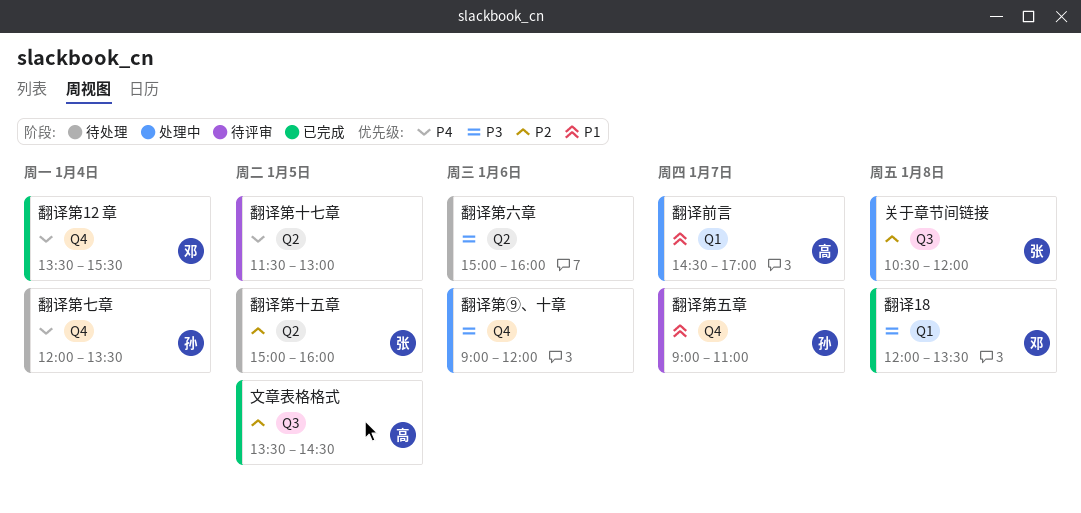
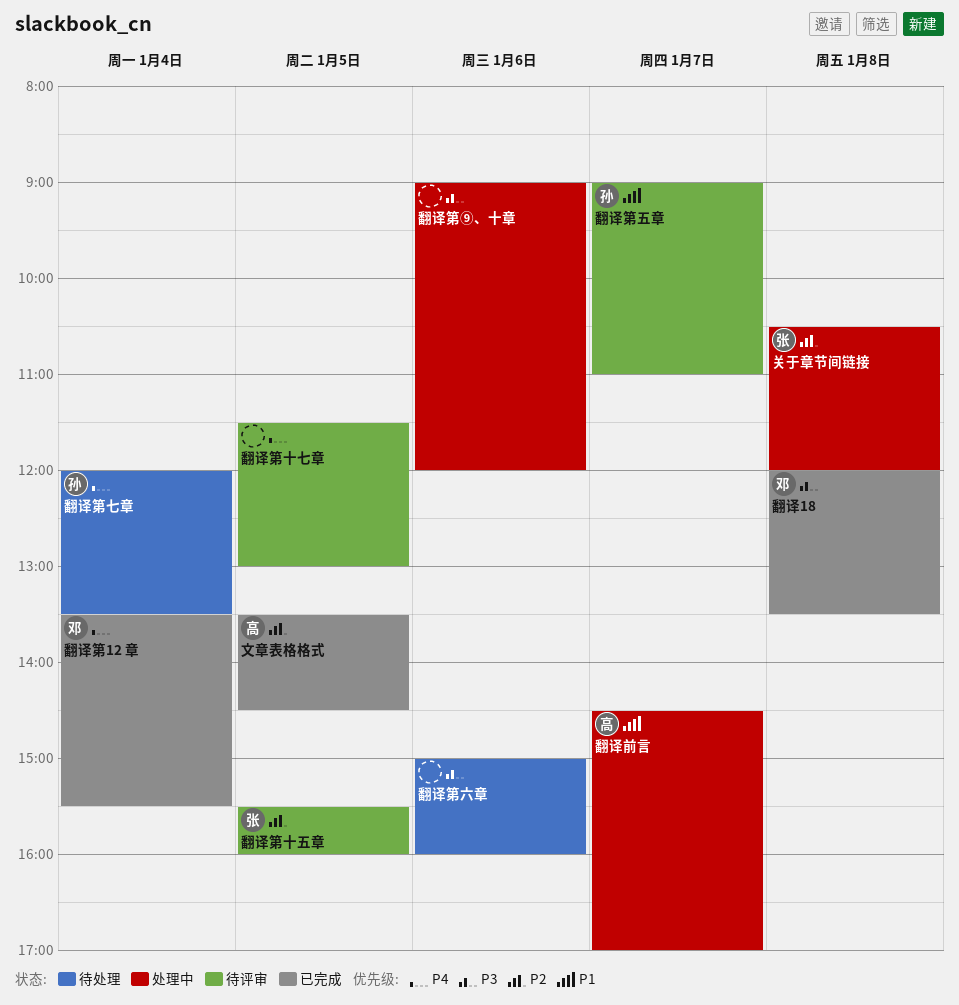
翻译第十五章, status: 待处理 -> 待评审
翻译第十五章, begins: 15:00 -> 15:30

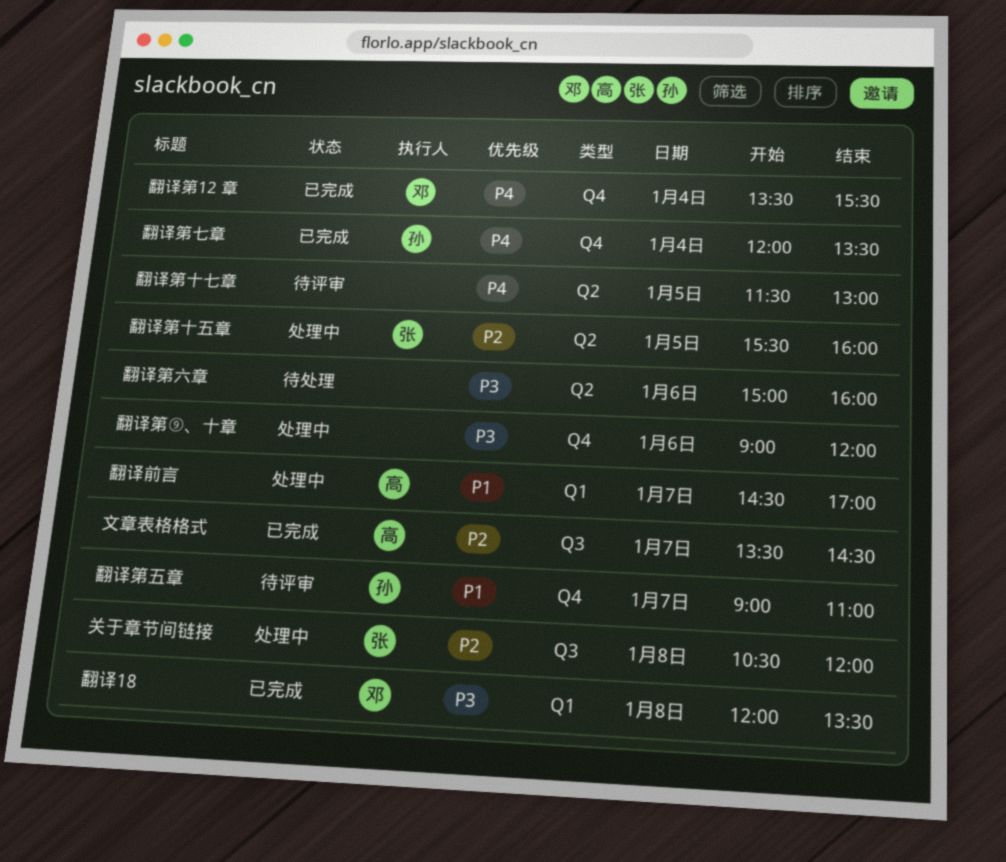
文章表格格式, day: Jan 5 -> Jan 7
翻译第七章, status: 待处理 -> 已完成
翻译第十五章, status: 待评审 -> 处理中

